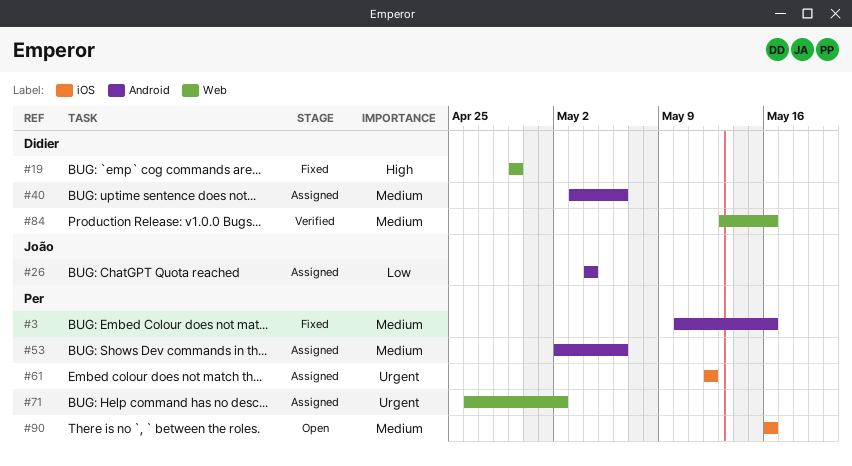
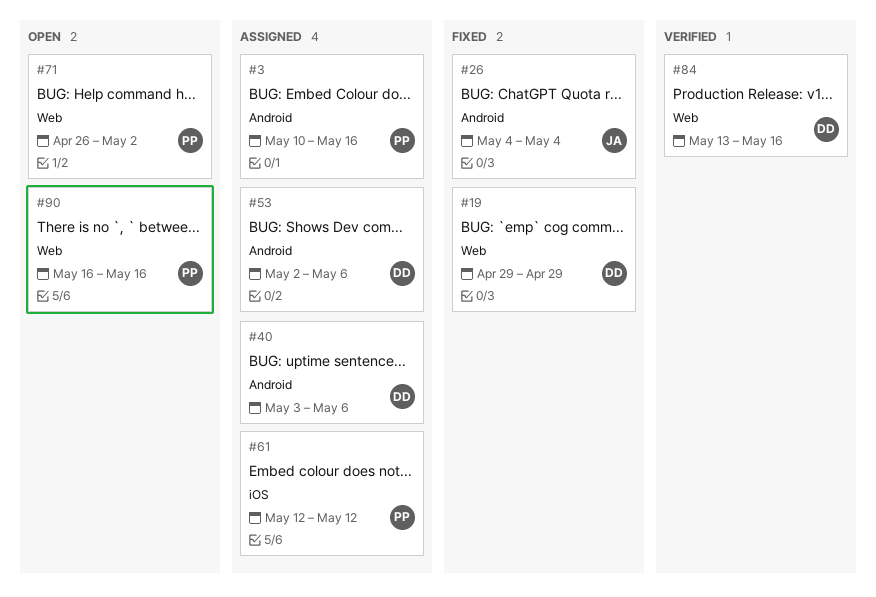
#3, status: Fixed -> Assigned
#26, status: Assigned -> Fixed
#53, owner: Per -> Didier
#71, status: Assigned -> Open
#90, label: iOS -> Web

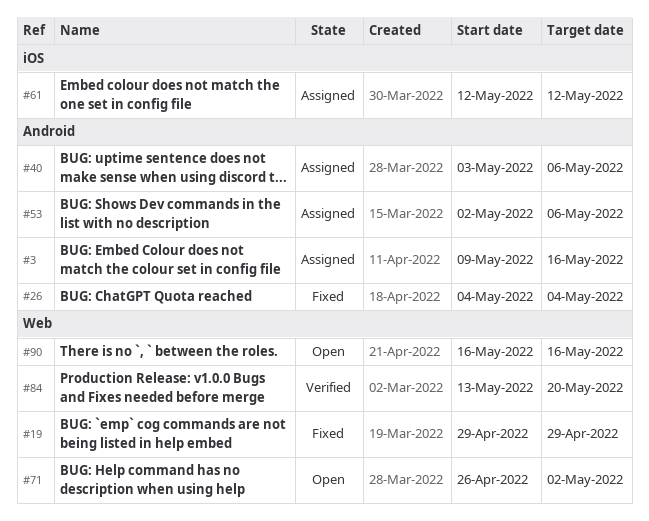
#3, start: May 10 -> May 9
#84, due: May 16 -> May 20

